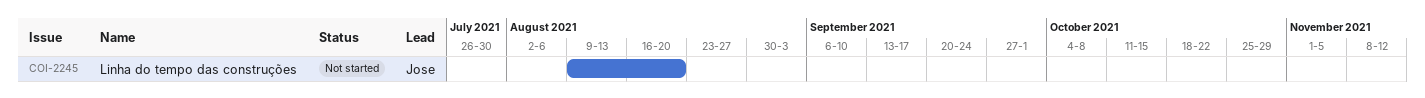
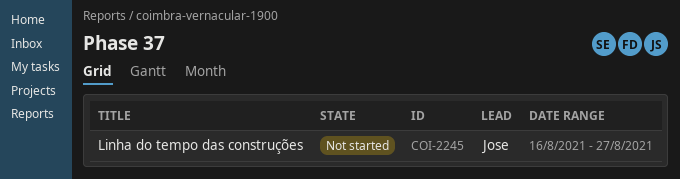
COI-2245, start: Aug 9 -> Aug 16
COI-2245, due: Aug 20 -> Aug 27

